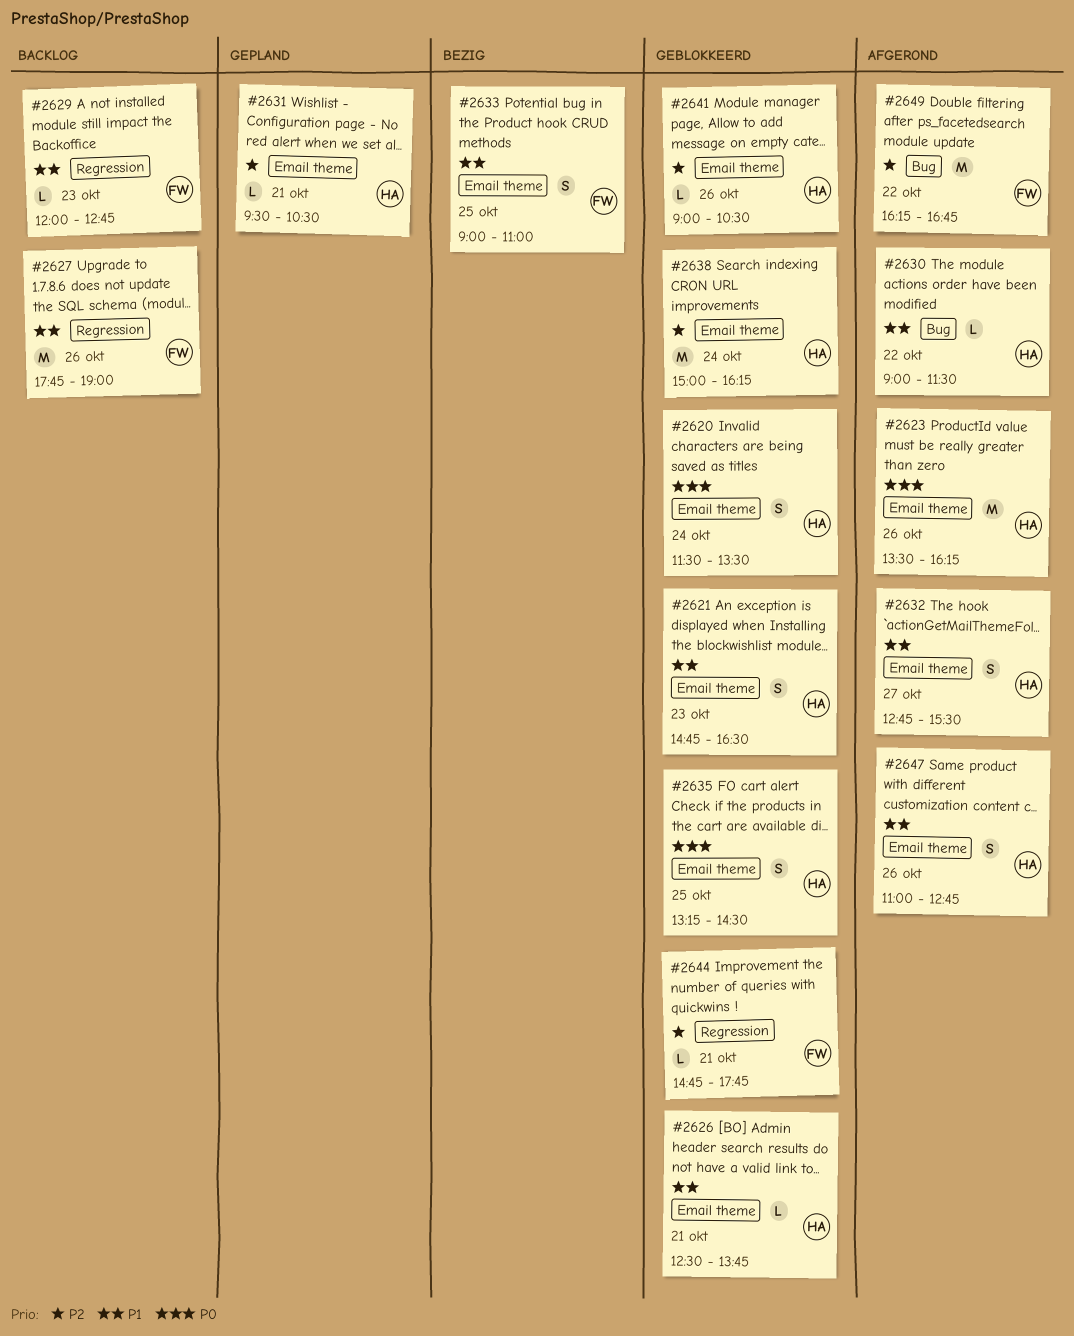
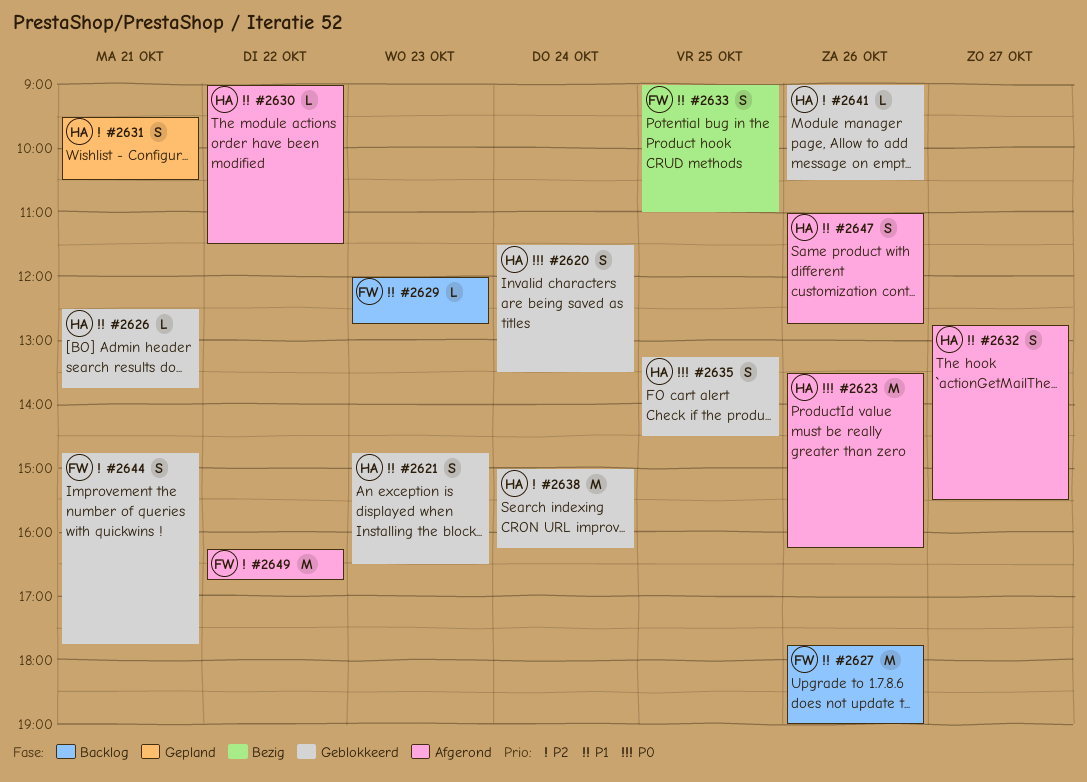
#2631, estimate: L -> S
#2644, estimate: L -> S

